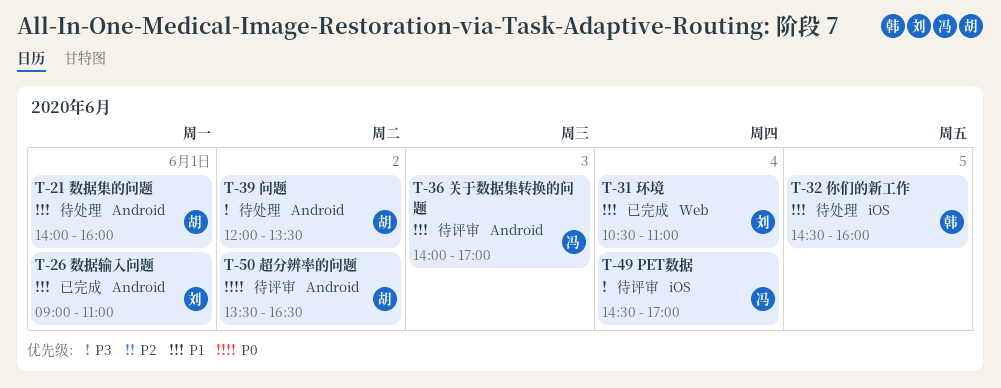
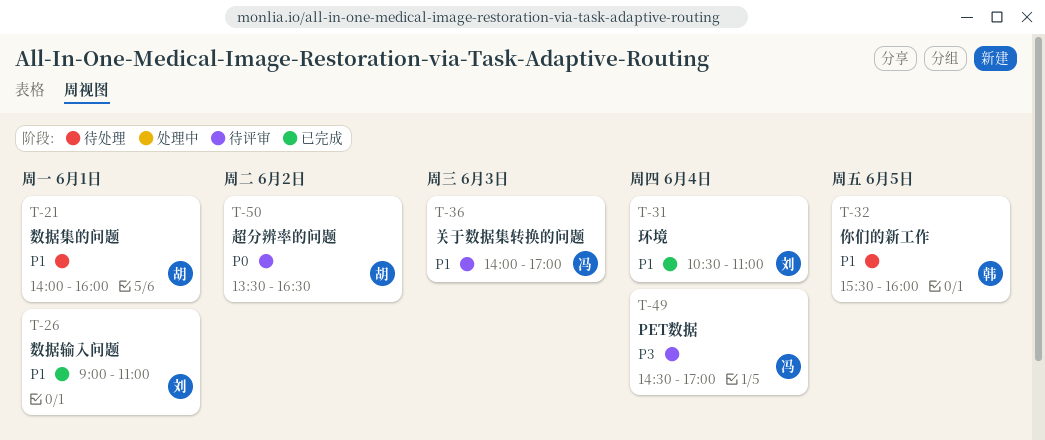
T-32, begins: 14:30 -> 15:30
T-39: present -> none

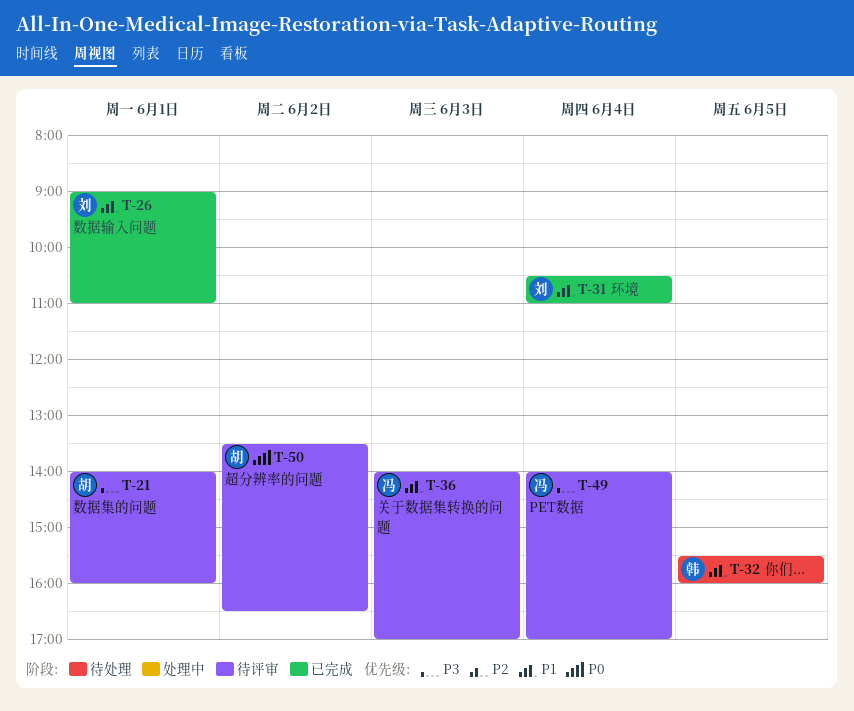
T-21, status: 待处理 -> 待评审
T-21, priority: P1 -> P3
T-49, begins: 14:30 -> 14:00

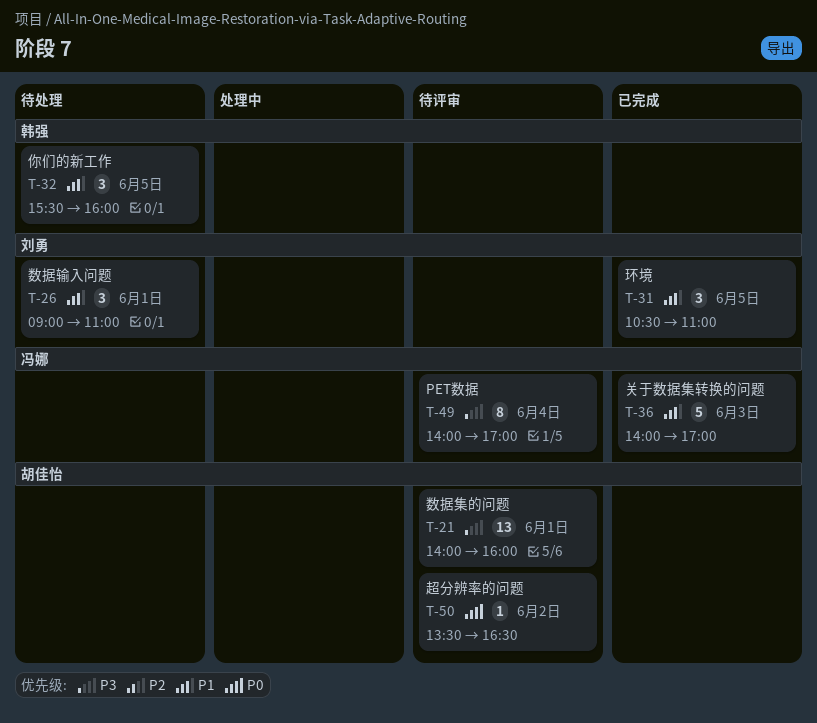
T-26, status: 已完成 -> 待处理
T-31, day: Jun 4 -> Jun 5
T-36, status: 待评审 -> 已完成

